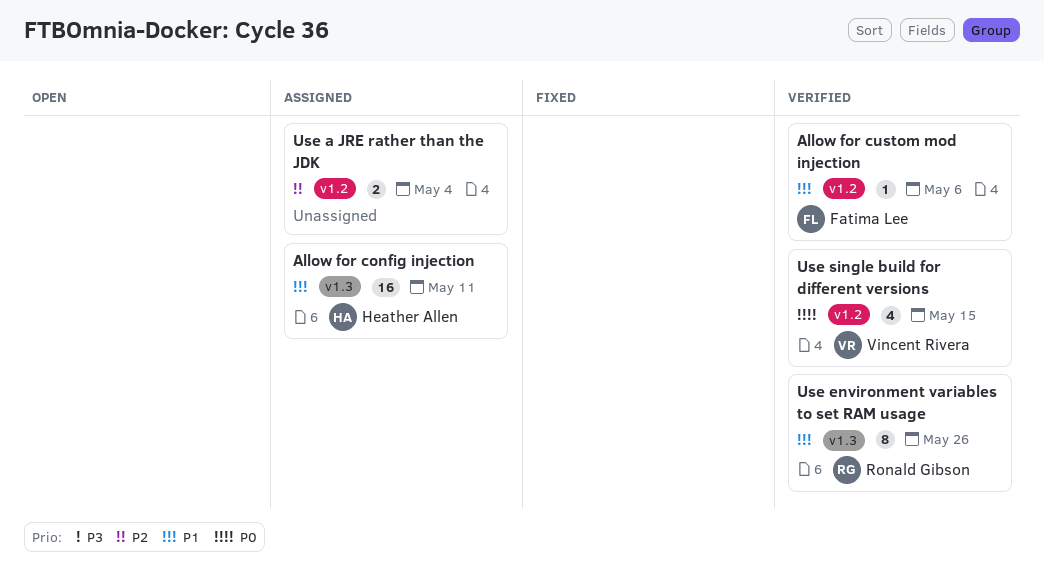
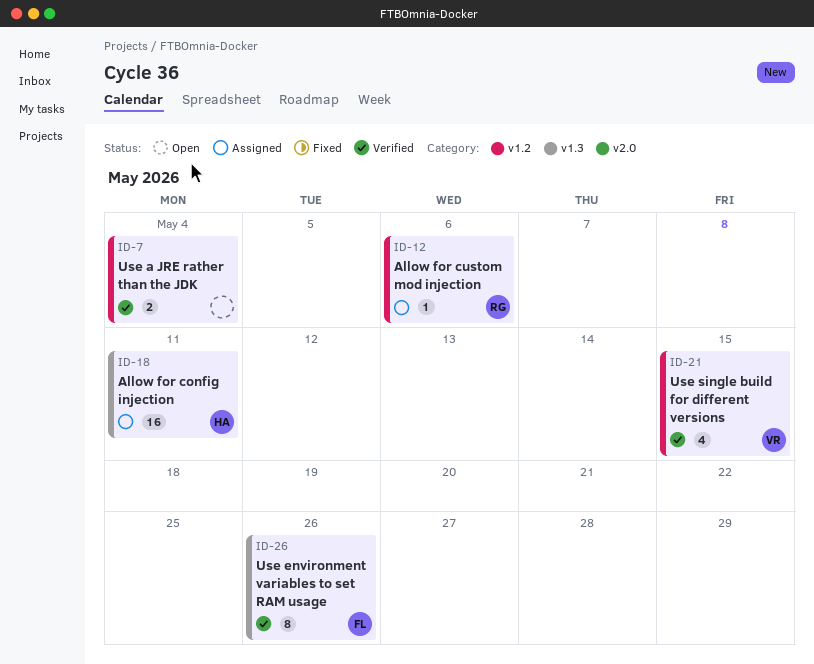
Allow for custom mod injection, status: Verified -> Assigned
Allow for custom mod injection, owner: Fatima Lee -> Ronald Gibson
Use a JRE rather than the JDK, status: Assigned -> Verified
Use environment variables to set RAM usage, owner: Ronald Gibson -> Fatima Lee

